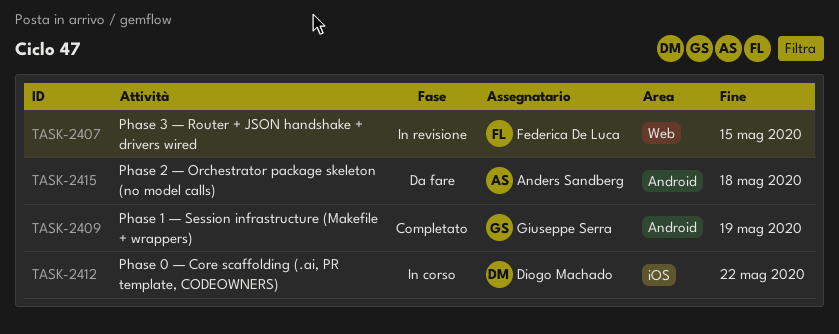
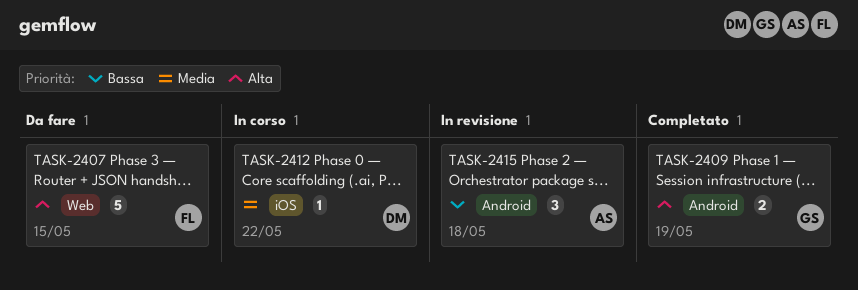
TASK-2407, status: In revisione -> Da fare
TASK-2415, status: Da fare -> In revisione

